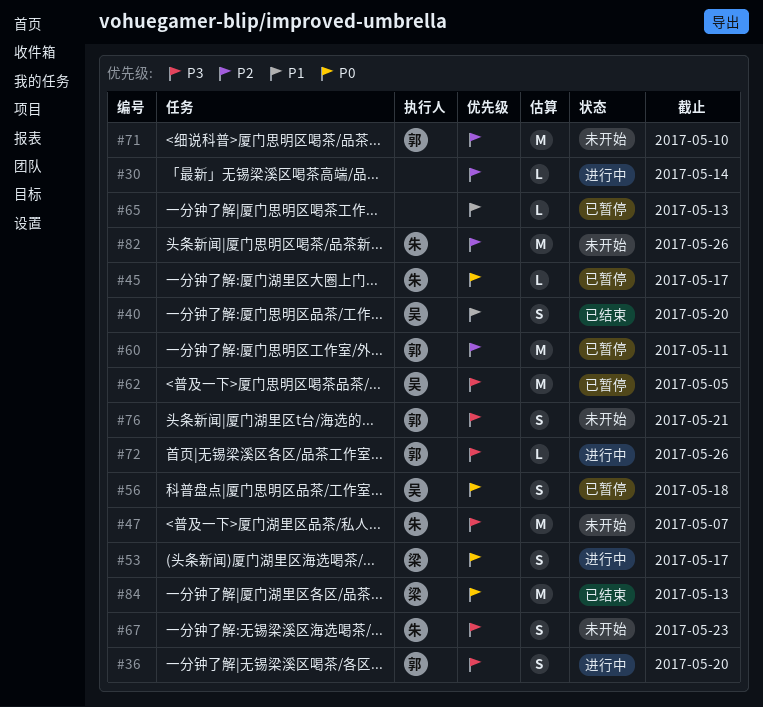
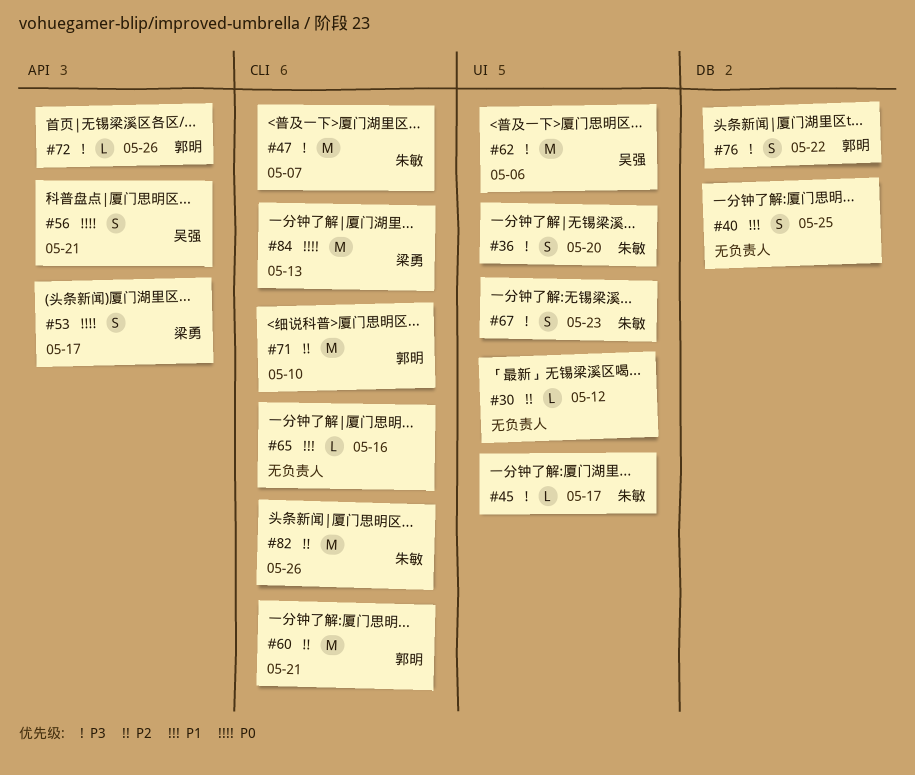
#30, due: May 14 -> May 12
#36, owner: 郭明 -> 朱敏
#40, owner: 吴强 -> none
#40, due: May 20 -> May 25
#45, priority: P0 -> P3
#56, due: May 18 -> May 21
#60, due: May 11 -> May 21
#62, due: May 5 -> May 6
#65, due: May 13 -> May 16
#76, due: May 21 -> May 22

